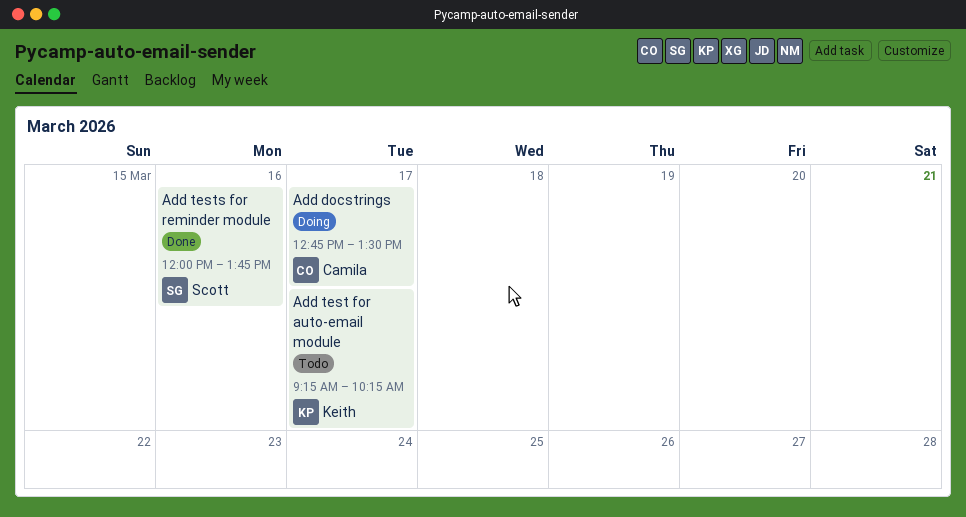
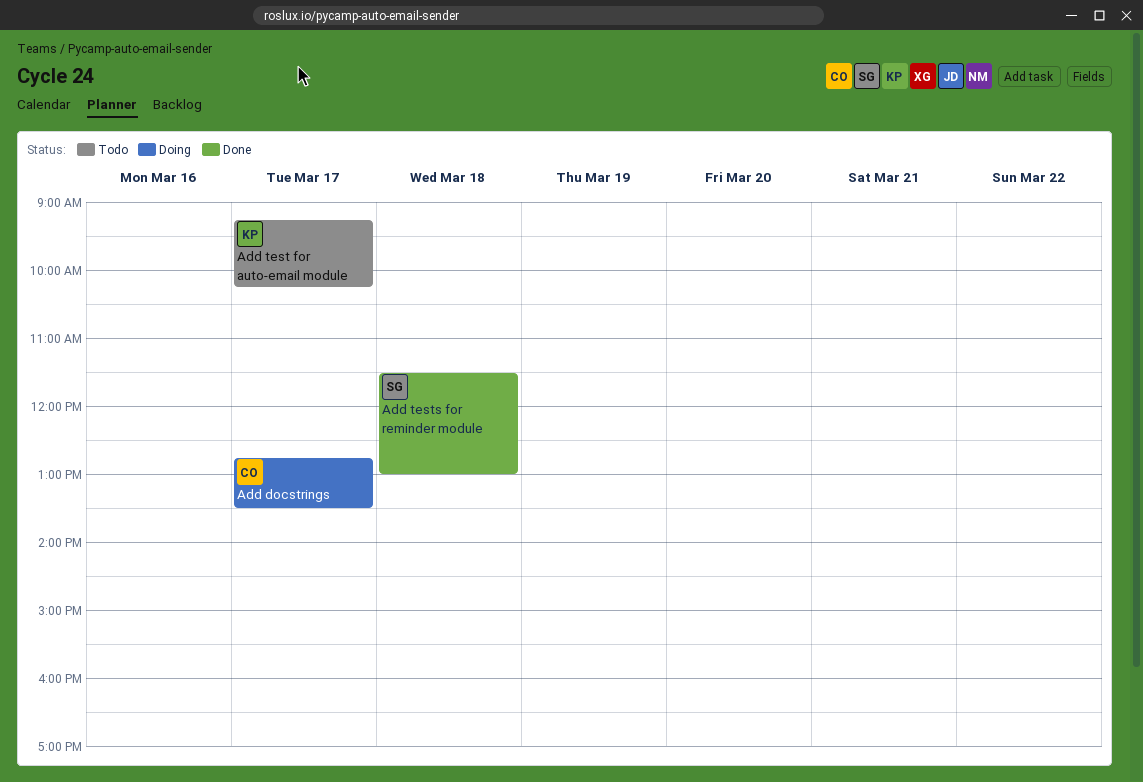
Add tests for reminder module, day: Mar 16 -> Mar 18
Add tests for reminder module, begins: 12:00 -> 11:30
Add tests for reminder module, ends: 13:45 -> 13:00

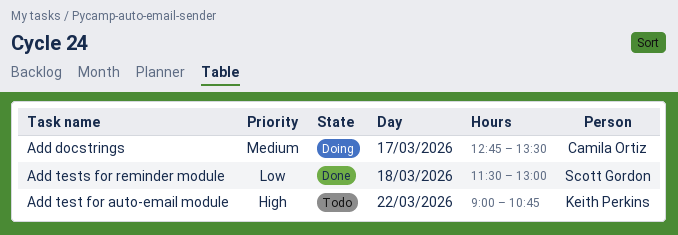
Add test for auto-email module, day: Mar 17 -> Mar 22
Add test for auto-email module, begins: 09:15 -> 09:00
Add test for auto-email module, ends: 10:15 -> 10:45

